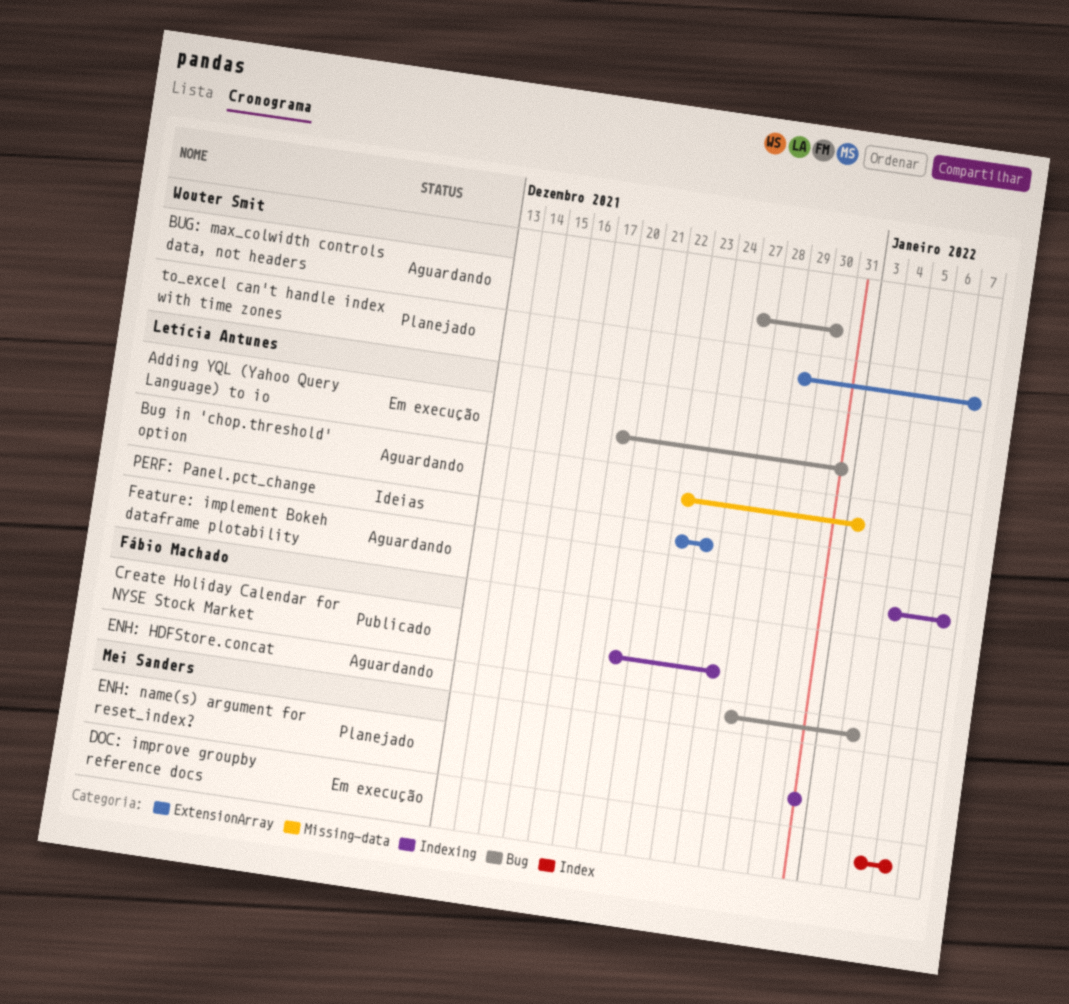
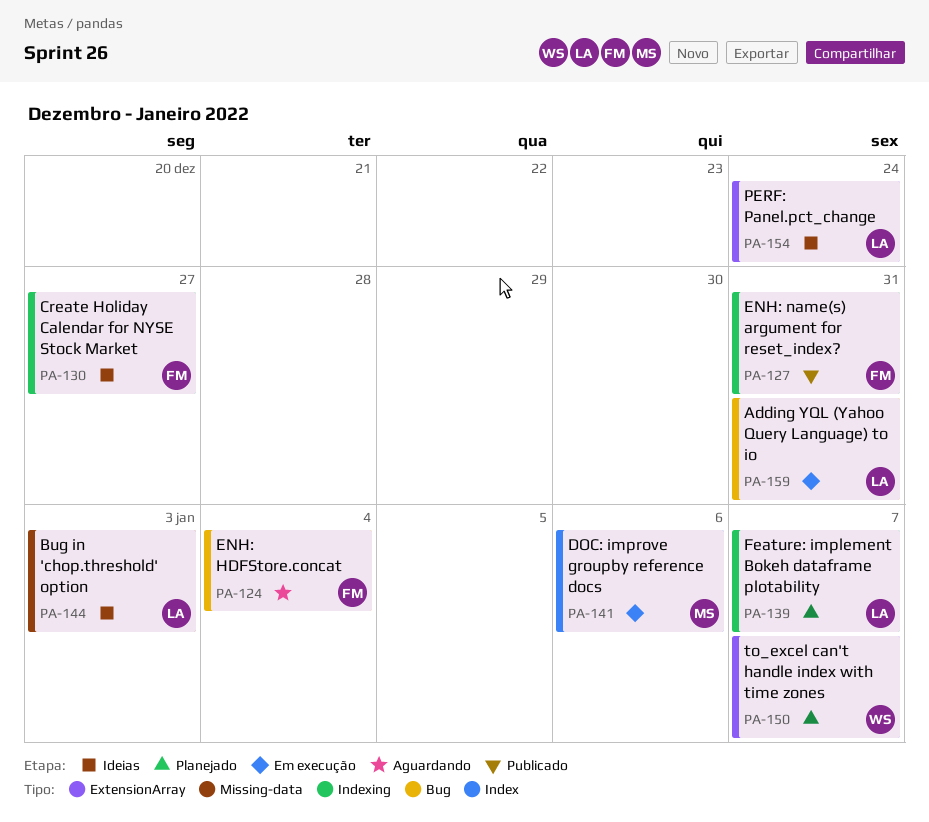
Bug in 'chop.threshold' option, status: Aguardando -> Ideias
BUG: max_colwidth controls data, not headers: present -> none
Create Holiday Calendar for NYSE Stock Market, status: Publicado -> Ideias
ENH: name(s) argument for reset_index?, status: Planejado -> Publicado
ENH: name(s) argument for reset_index?, owner: Mei Sanders -> Fábio Machado
Feature: implement Bokeh dataframe plotability, status: Aguardando -> Planejado

